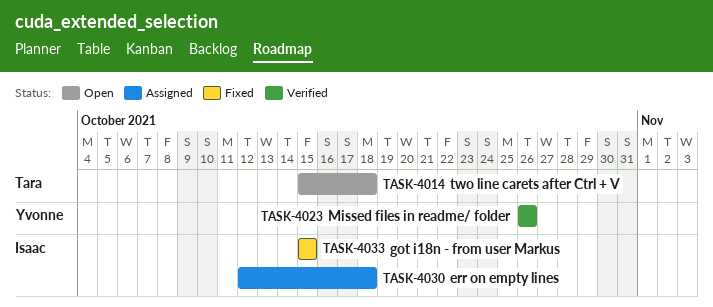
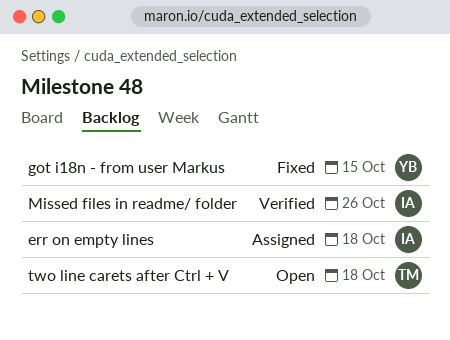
got i18n - from user Markus, owner: Isaac -> Yvonne
Missed files in readme/ folder, owner: Yvonne -> Isaac

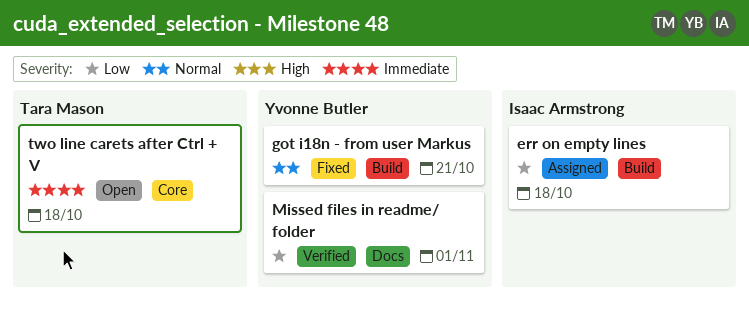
got i18n - from user Markus, due: Oct 15 -> Oct 21
Missed files in readme/ folder, owner: Isaac Armstrong -> Yvonne Butler
Missed files in readme/ folder, due: Oct 26 -> Nov 1

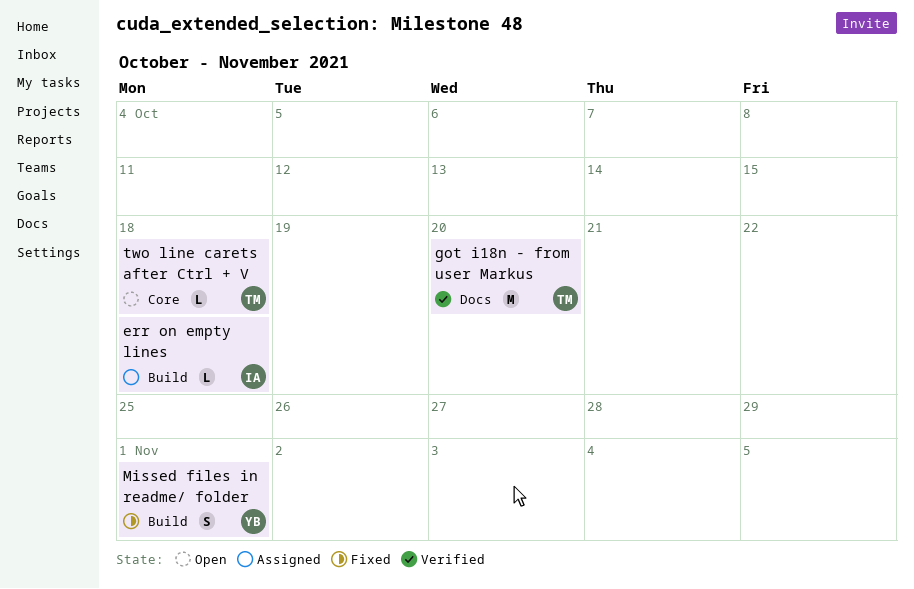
got i18n - from user Markus, status: Fixed -> Verified
got i18n - from user Markus, owner: Yvonne Butler -> Tara Mason
got i18n - from user Markus, label: Build -> Docs
got i18n - from user Markus, due: Oct 21 -> Oct 20
Missed files in readme/ folder, status: Verified -> Fixed
Missed files in readme/ folder, label: Docs -> Build

